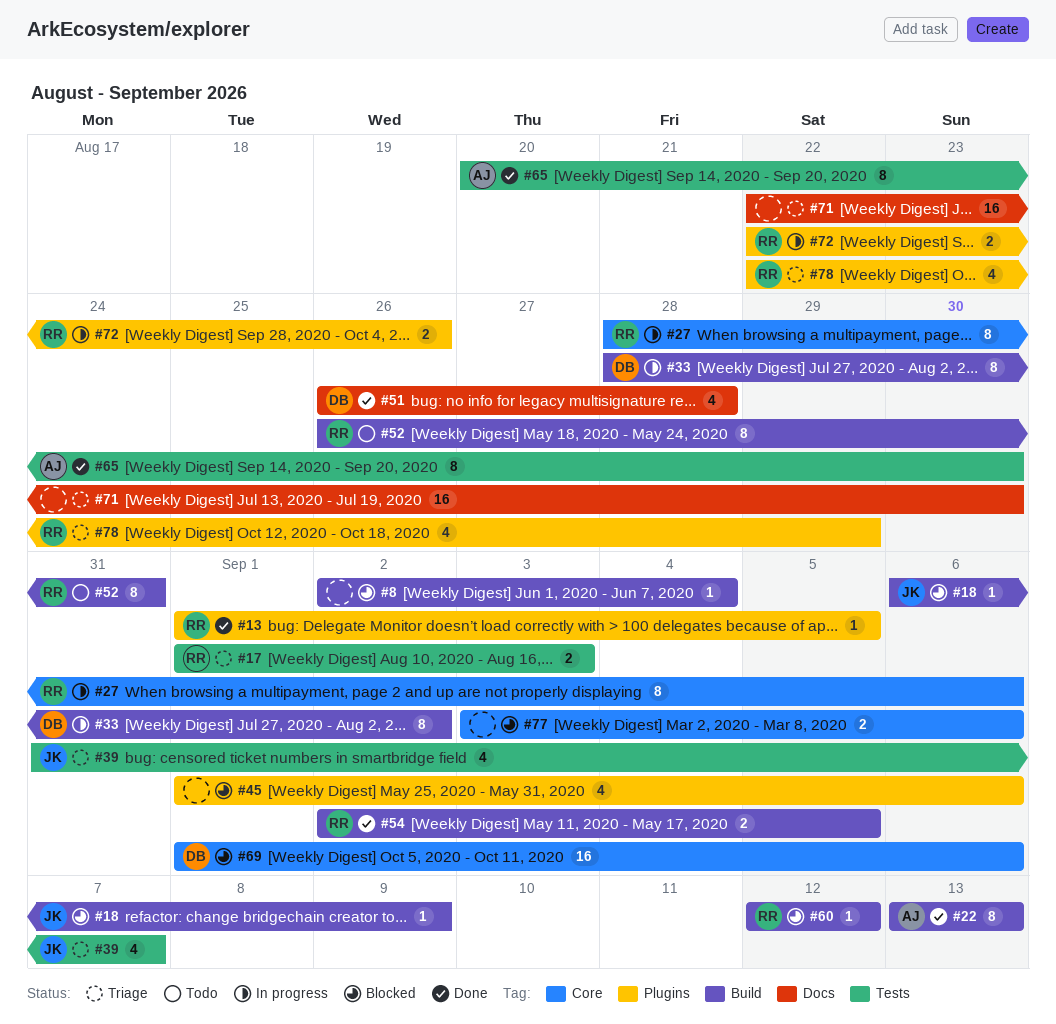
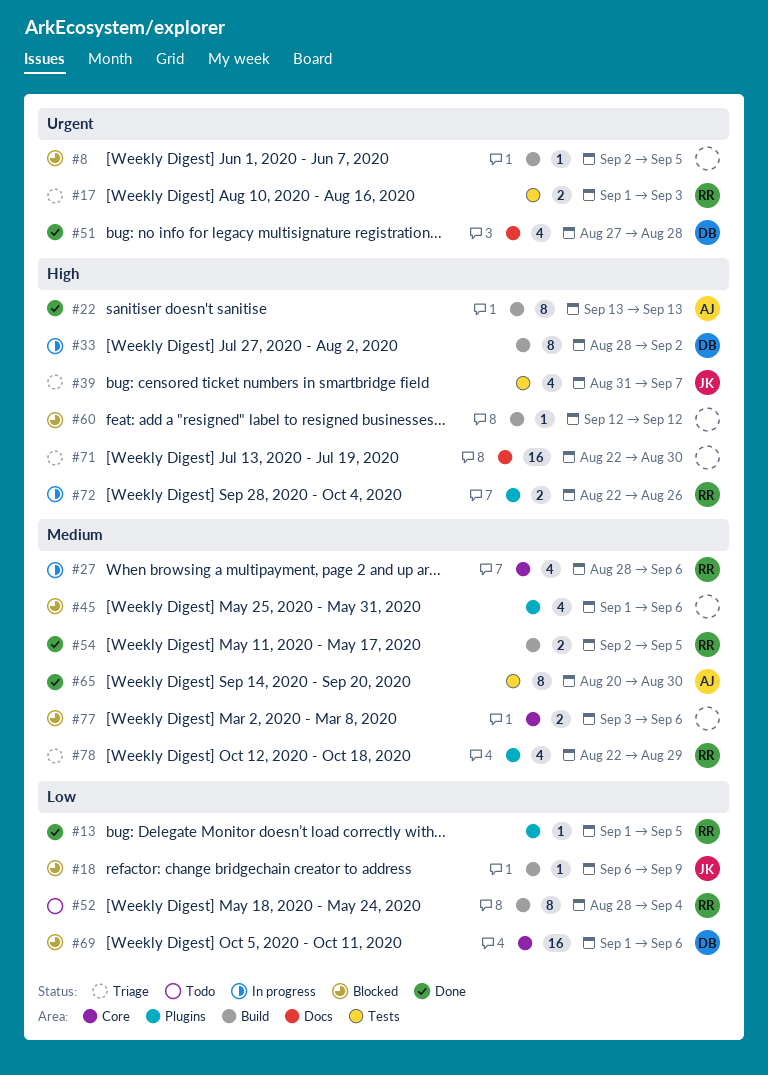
#8, due: Sep 4 -> Sep 5
#27, estimate: 8 -> 4
#51, start: Aug 26 -> Aug 27
#52, start: Aug 26 -> Aug 28
#52, due: Aug 31 -> Sep 4
#60, owner: RR -> none

